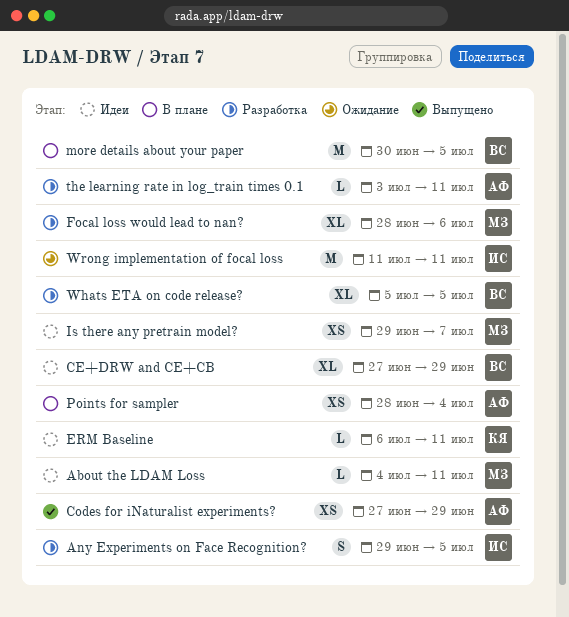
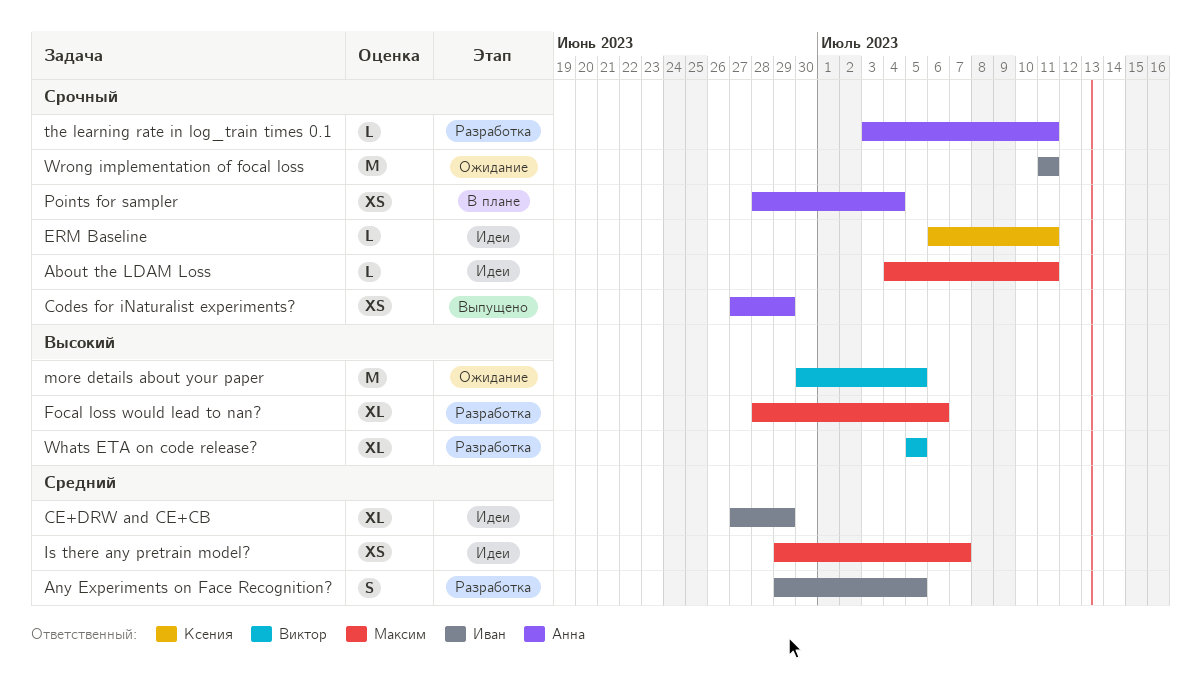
CE+DRW and CE+CB, owner: Виктор -> Иван
more details about your paper, status: В плане -> Ожидание

